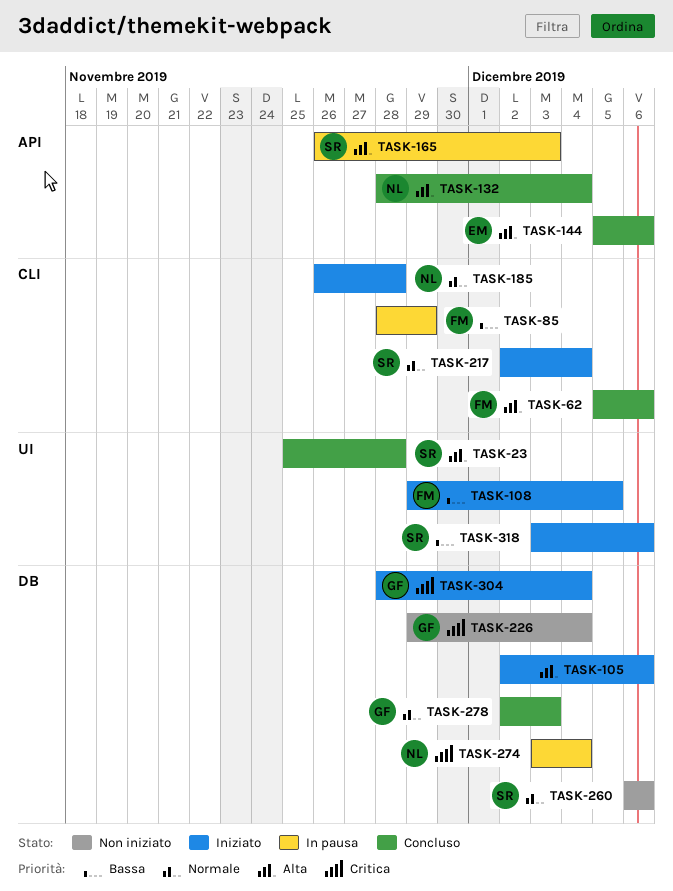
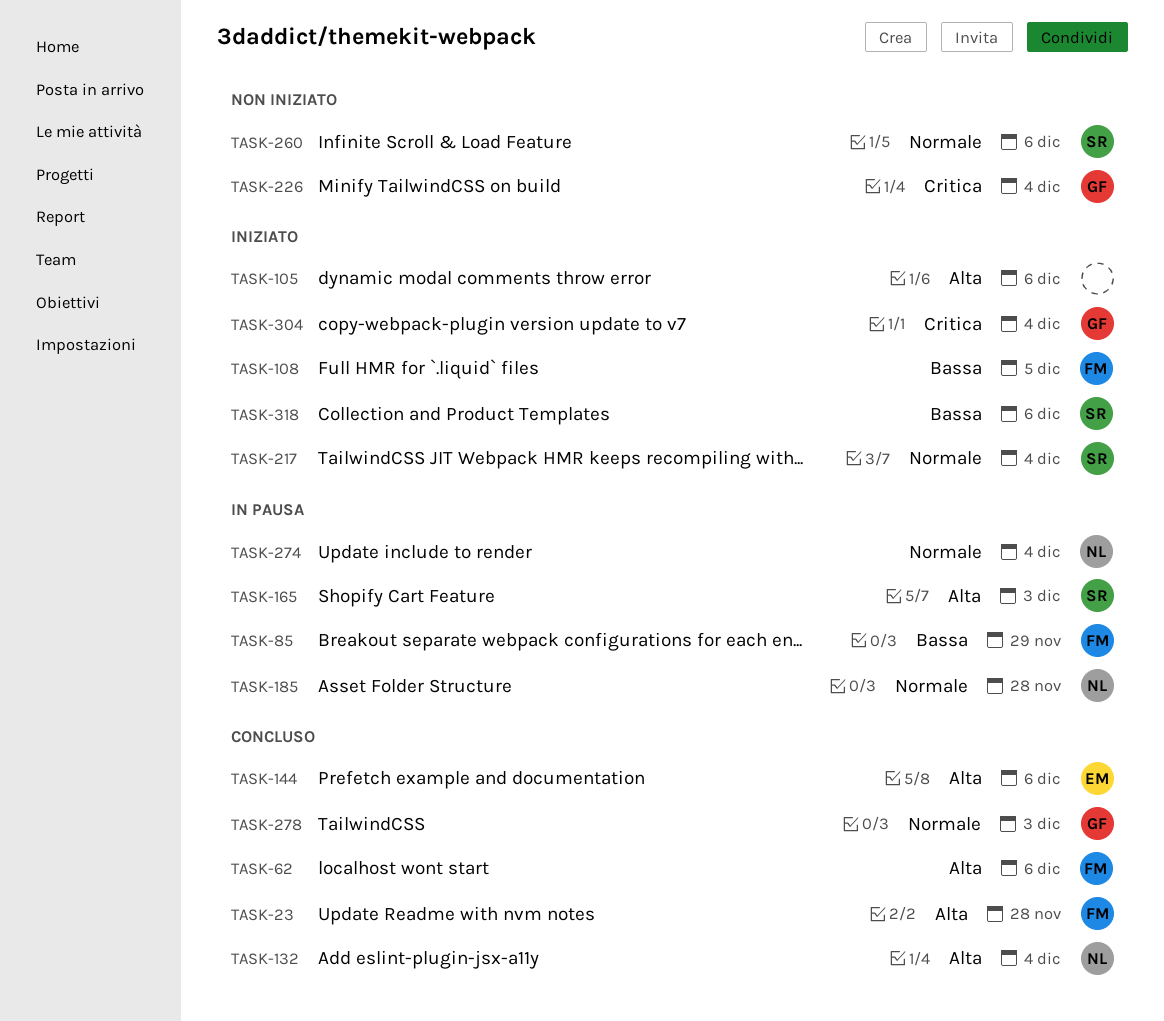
TASK-23, owner: SR -> FM
TASK-185, status: Iniziato -> In pausa
TASK-274, priority: Critica -> Normale

